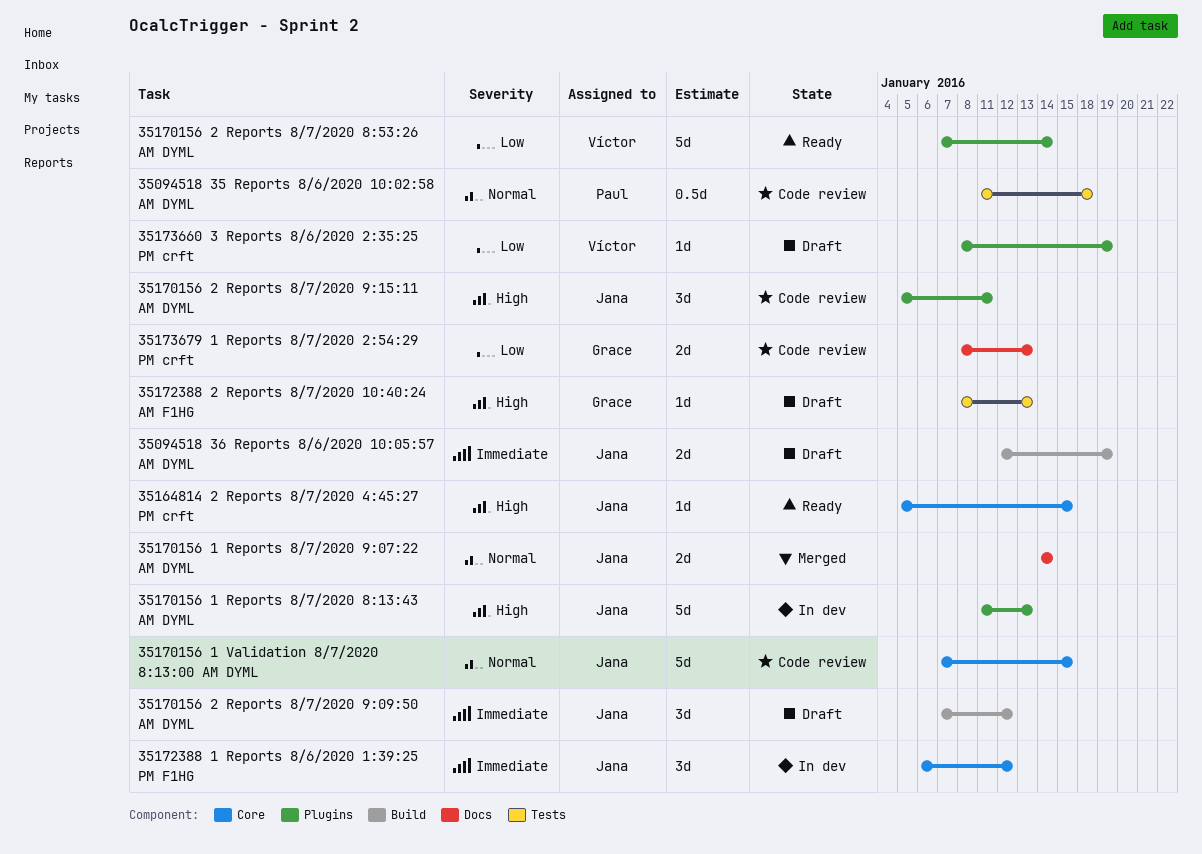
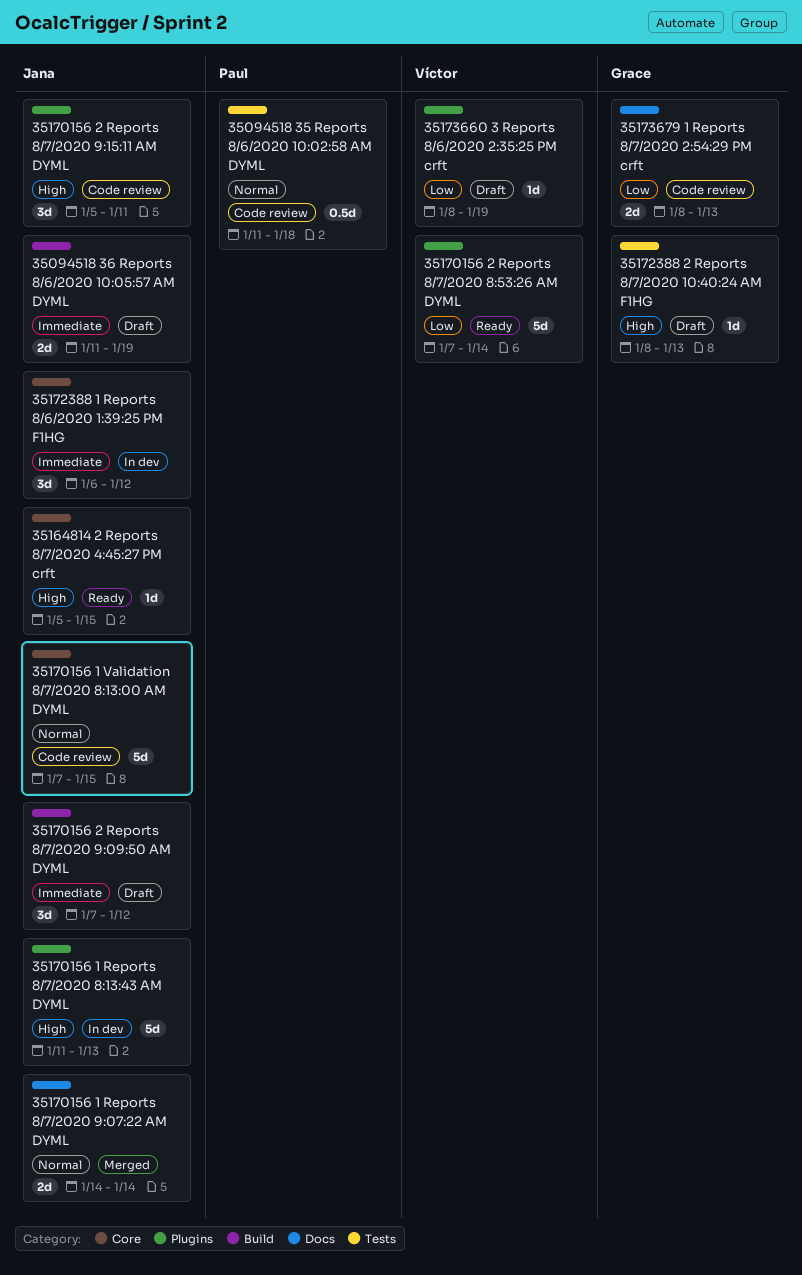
35094518 36 Reports 8/6/2020 10:05:57 AM DYML, start: Jan 12 -> Jan 11

